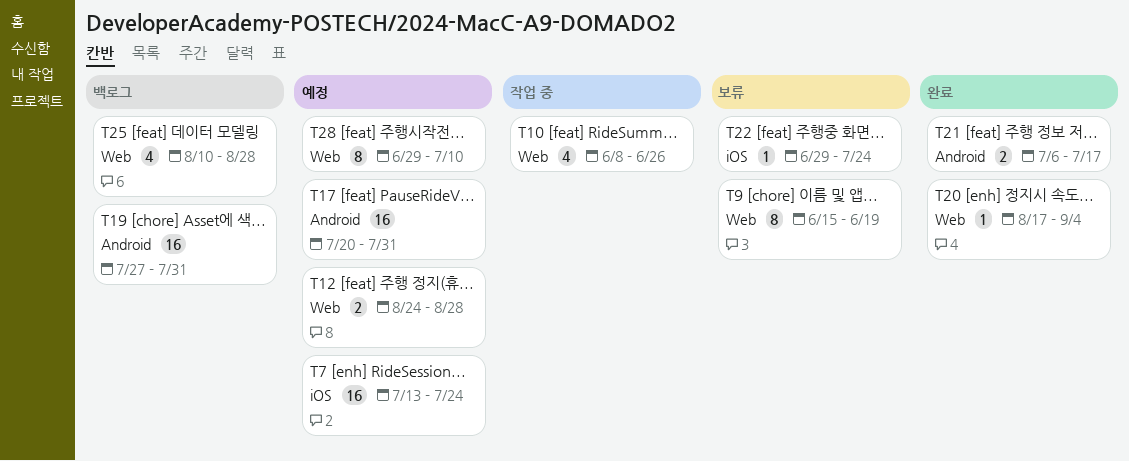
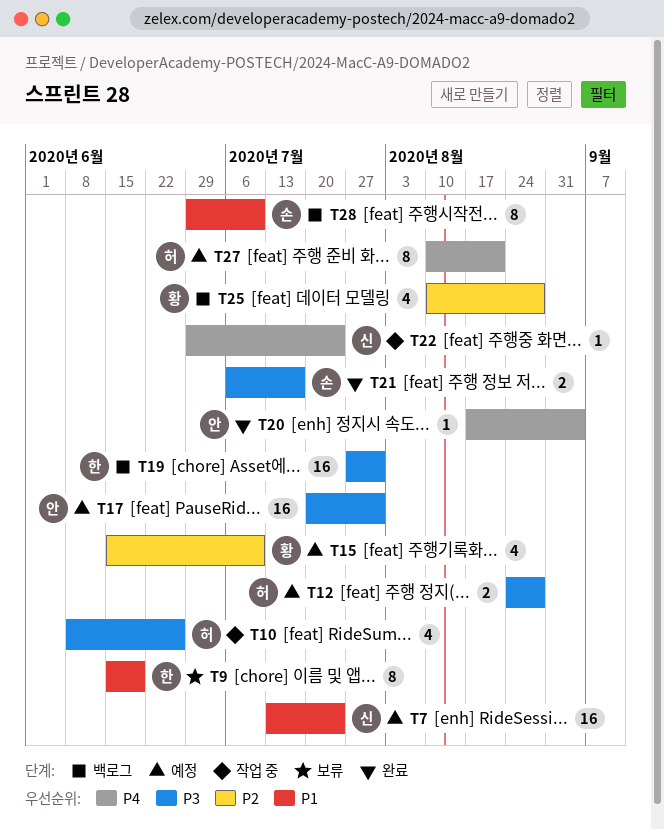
T15: none -> present
T22, status: 보류 -> 작업 중
T27: none -> present
T28, status: 예정 -> 백로그

